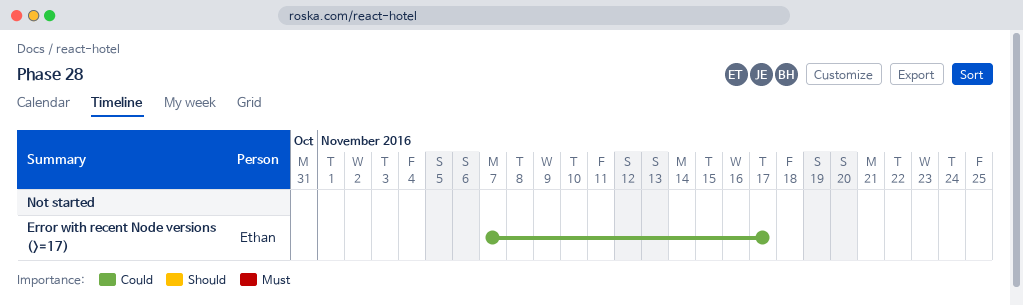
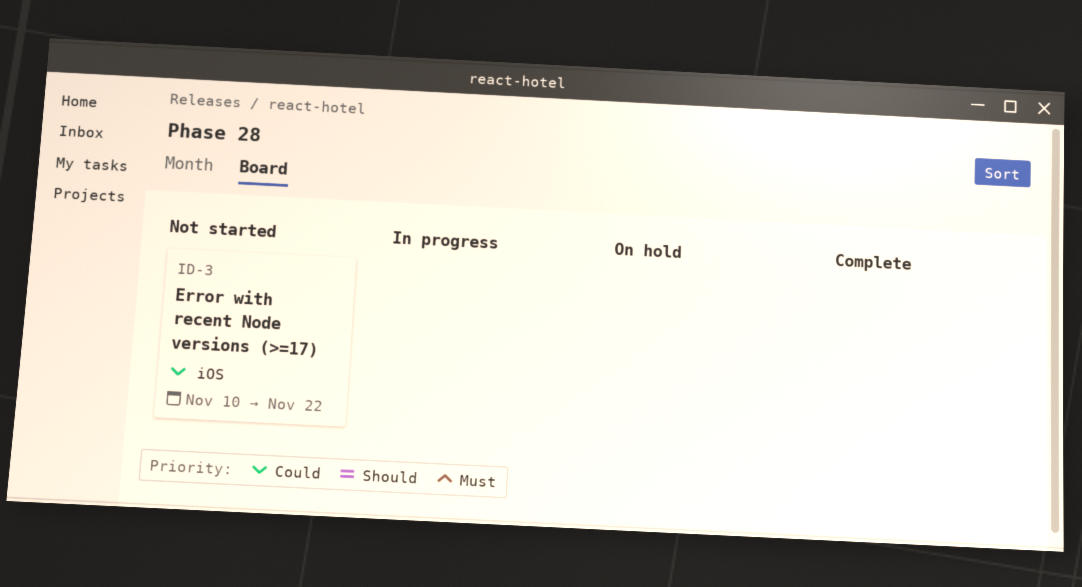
Error with recent Node versions (>=17), start: Nov 7 -> Nov 10
Error with recent Node versions (>=17), due: Nov 17 -> Nov 22

